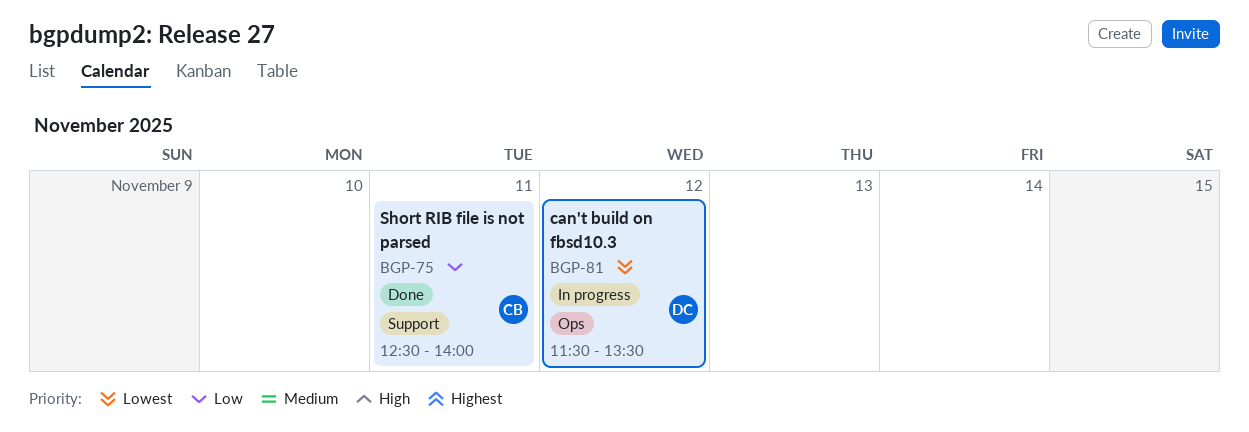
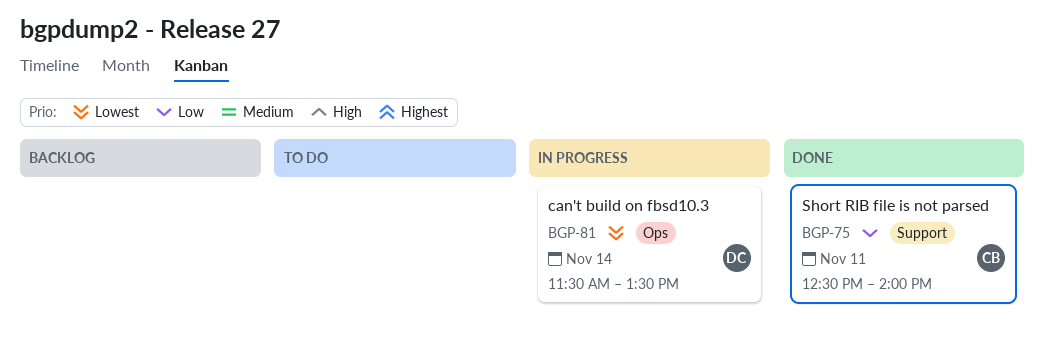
BGP-81, day: Nov 12 -> Nov 14

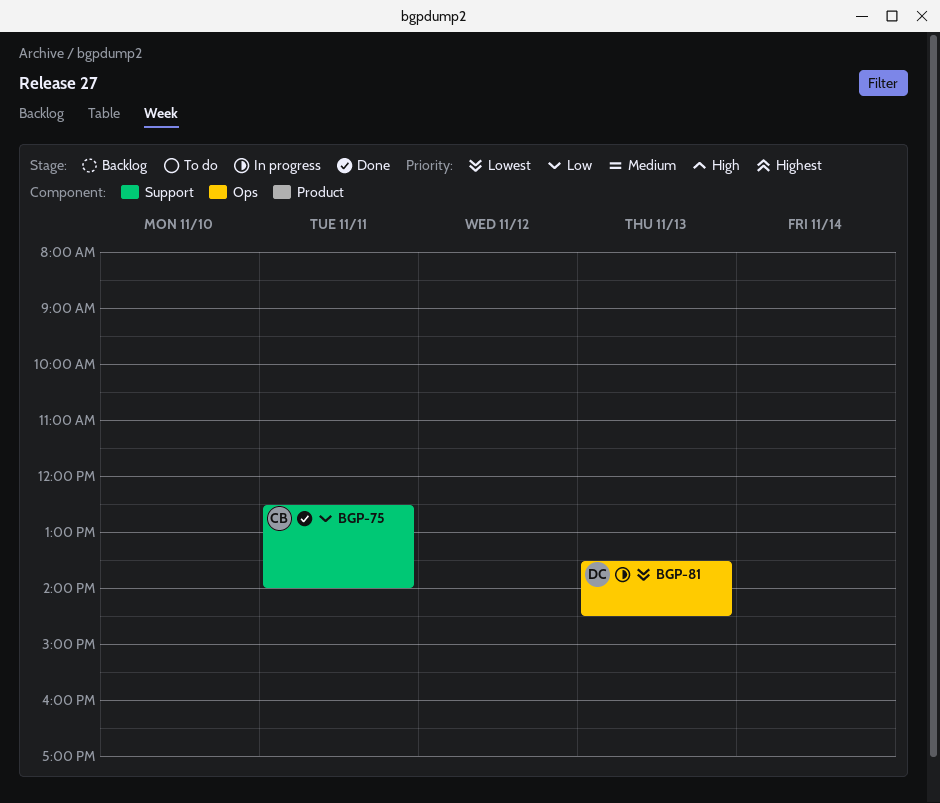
BGP-81, day: Nov 14 -> Nov 13
BGP-81, begins: 11:30 -> 13:30
BGP-81, ends: 13:30 -> 14:30

